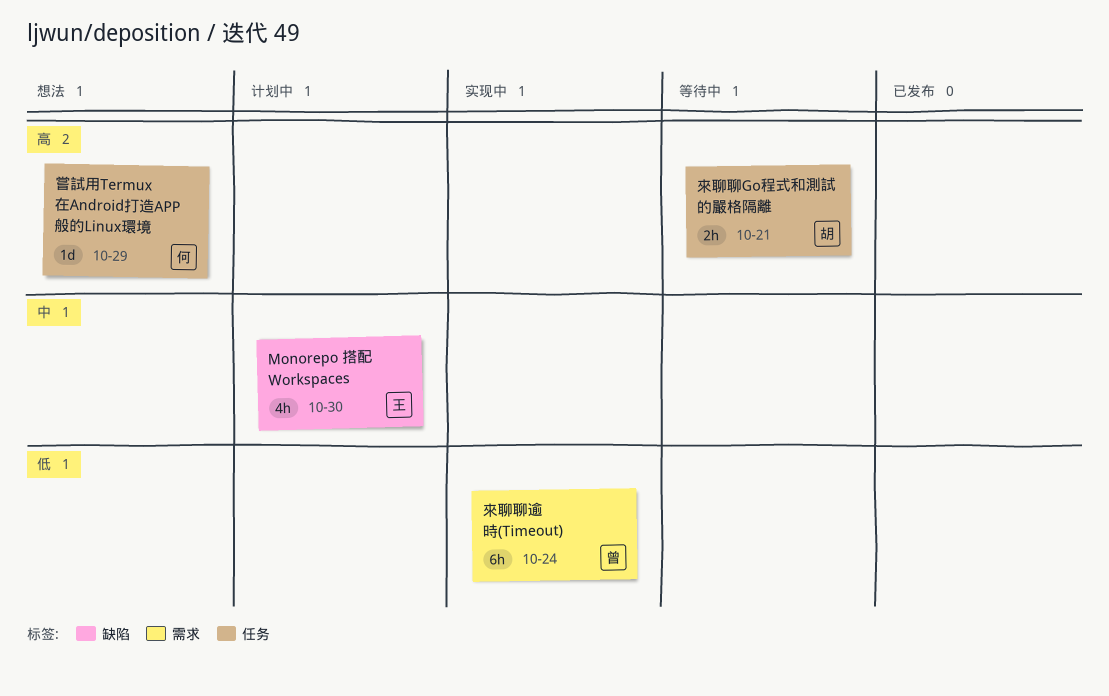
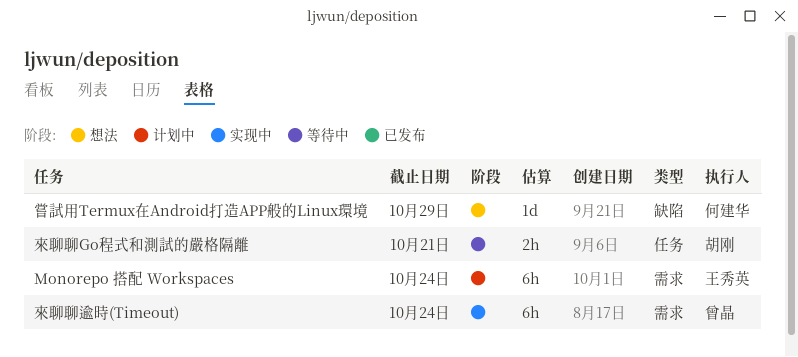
Monorepo 搭配 Workspaces, label: 缺陷 -> 需求
Monorepo 搭配 Workspaces, estimate: 4h -> 6h
Monorepo 搭配 Workspaces, due: Oct 30 -> Oct 24
嘗試用Termux在Android打造APP般的Linux環境, label: 任务 -> 缺陷

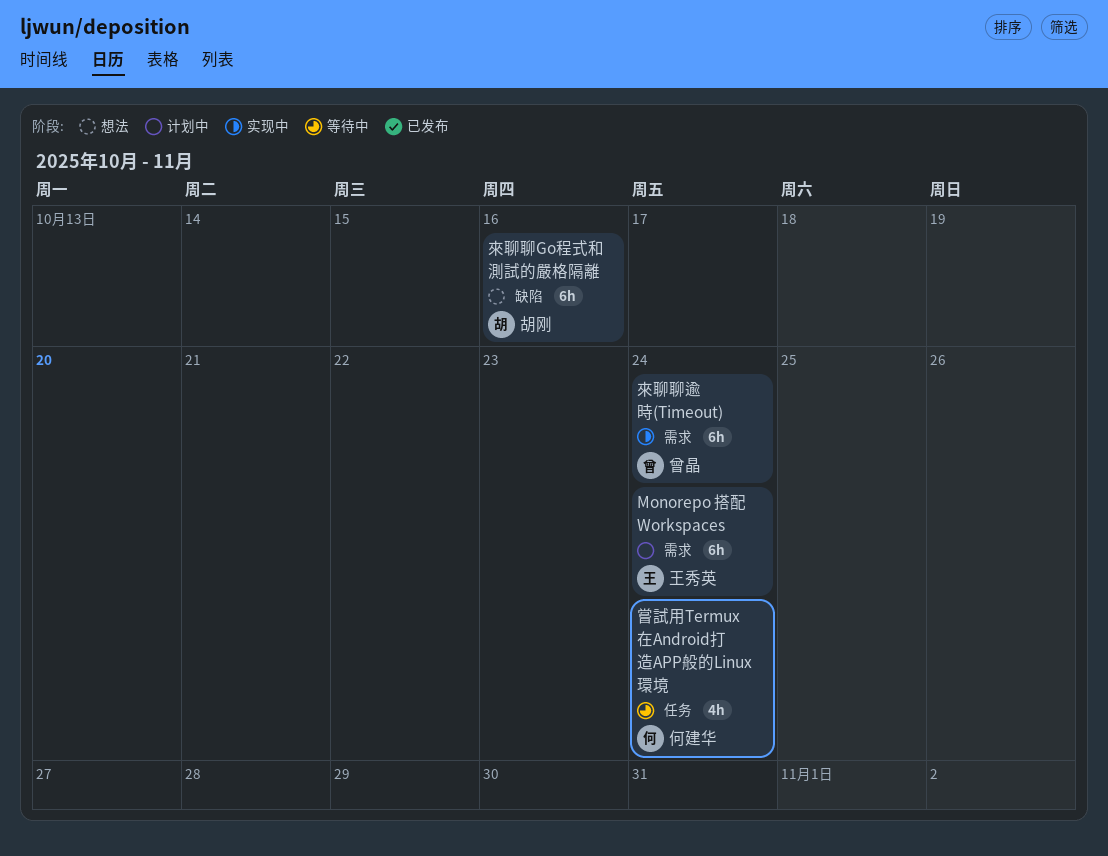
來聊聊Go程式和測試的嚴格隔離, status: 等待中 -> 想法
來聊聊Go程式和測試的嚴格隔離, label: 任务 -> 缺陷
來聊聊Go程式和測試的嚴格隔離, estimate: 2h -> 6h
來聊聊Go程式和測試的嚴格隔離, due: Oct 21 -> Oct 16
嘗試用Termux在Android打造APP般的Linux環境, status: 想法 -> 等待中
嘗試用Termux在Android打造APP般的Linux環境, label: 缺陷 -> 任务
嘗試用Termux在Android打造APP般的Linux環境, estimate: 1d -> 4h
嘗試用Termux在Android打造APP般的Linux環境, due: Oct 29 -> Oct 24

